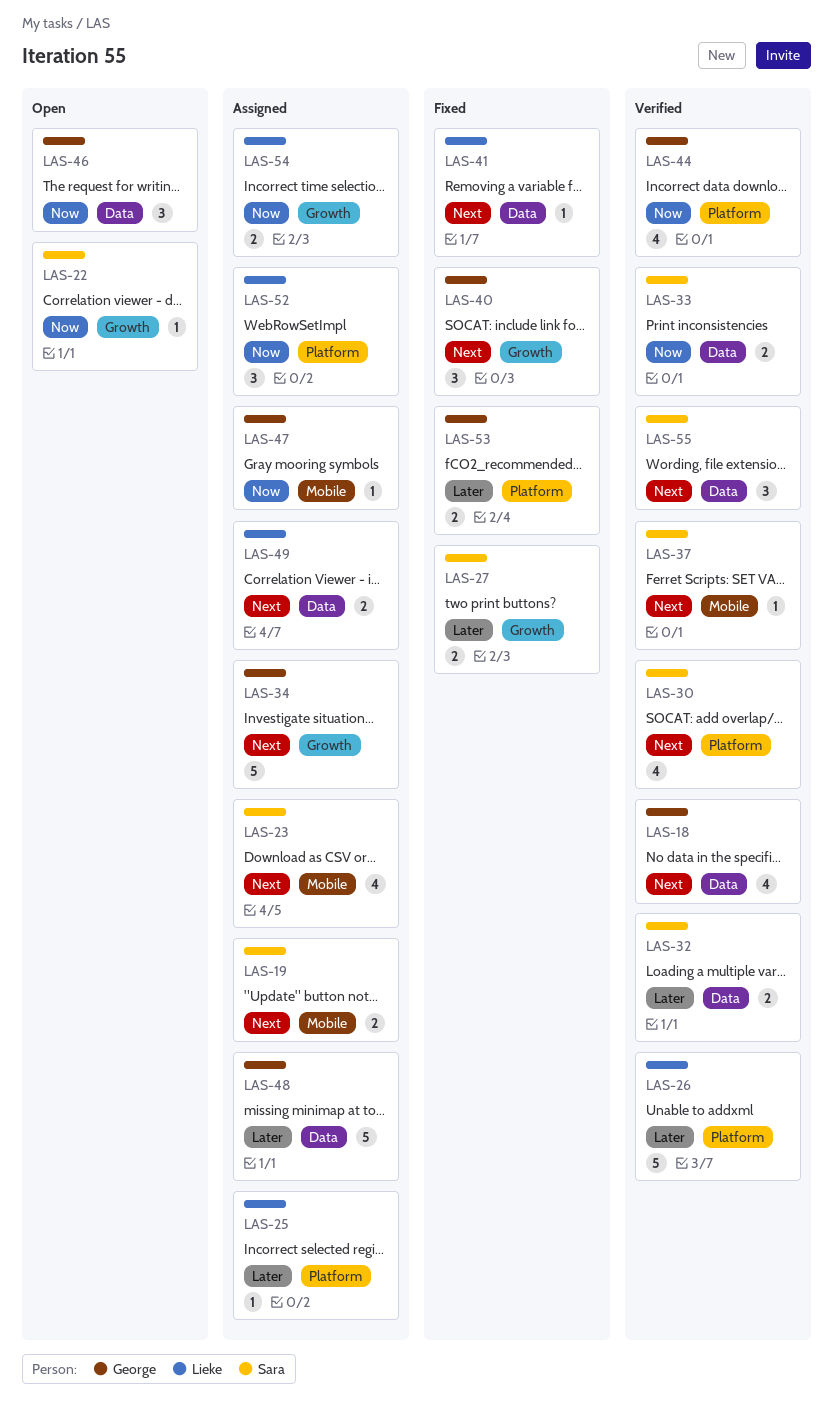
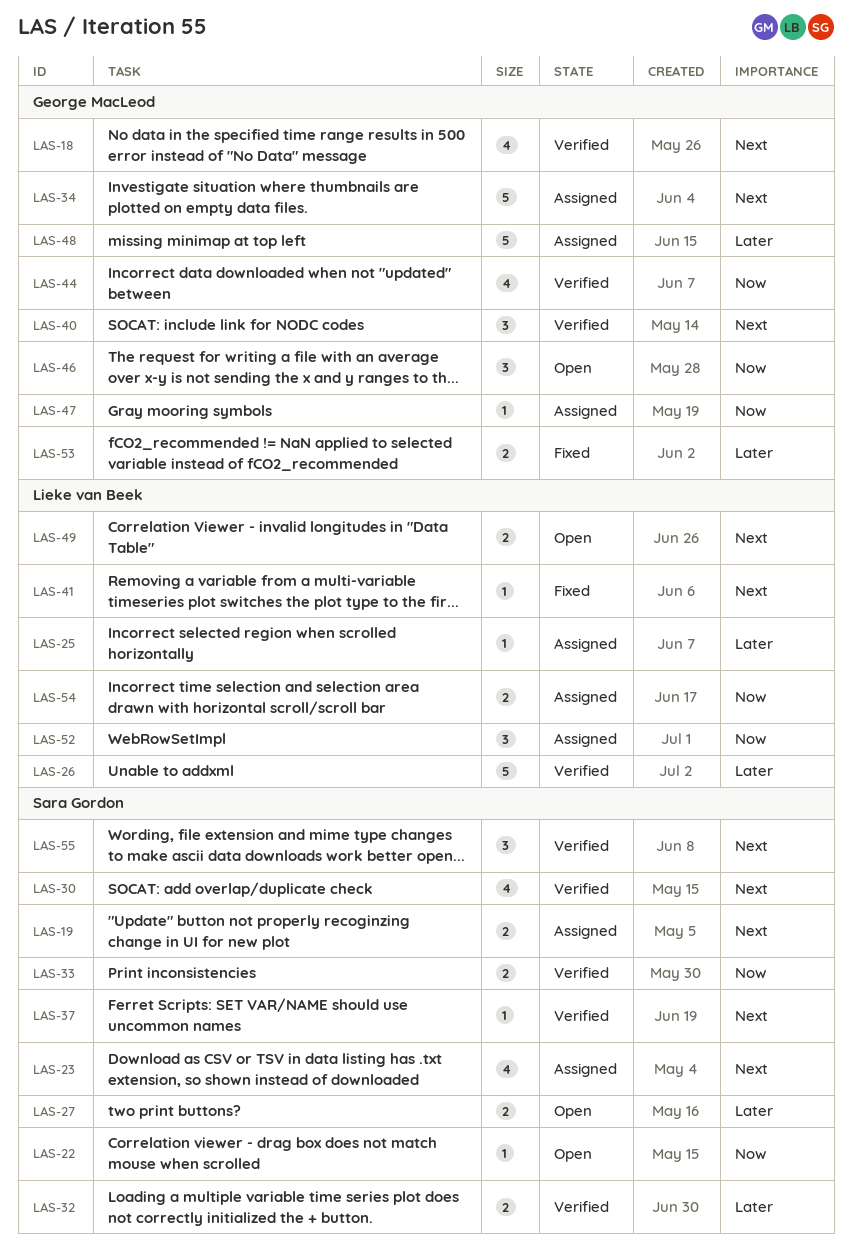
LAS-27, status: Fixed -> Open
LAS-40, status: Fixed -> Verified
LAS-49, status: Assigned -> Open

